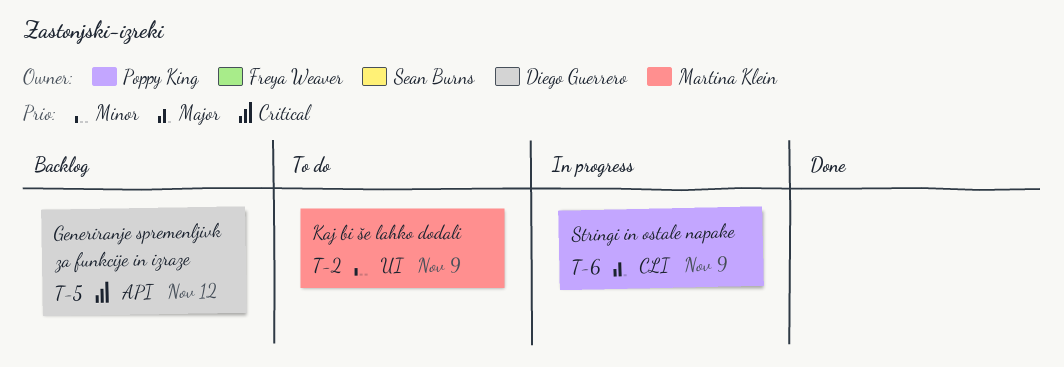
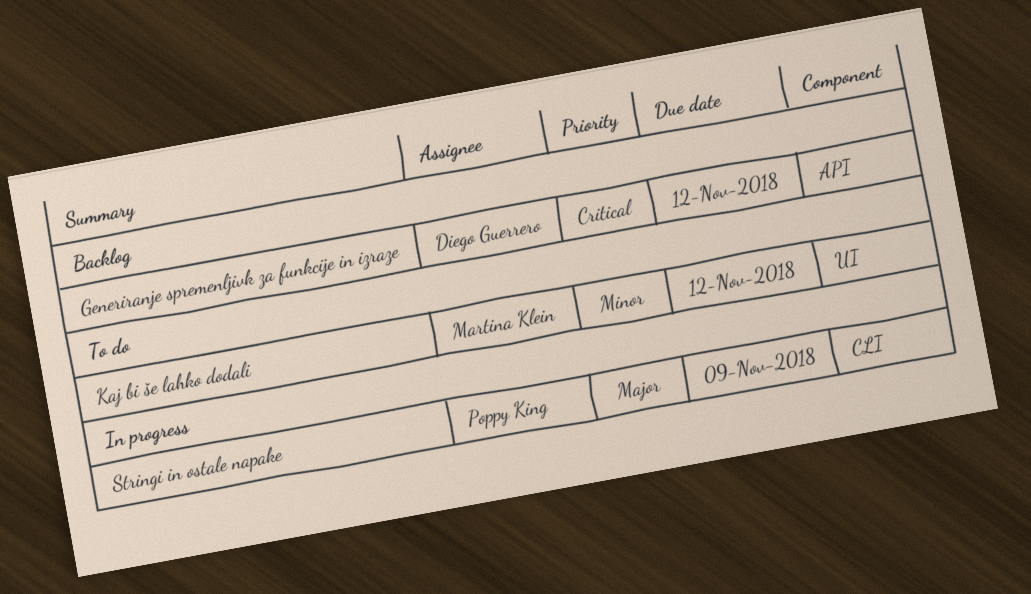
Kaj bi še lahko dodali, due: Nov 9 -> Nov 12

